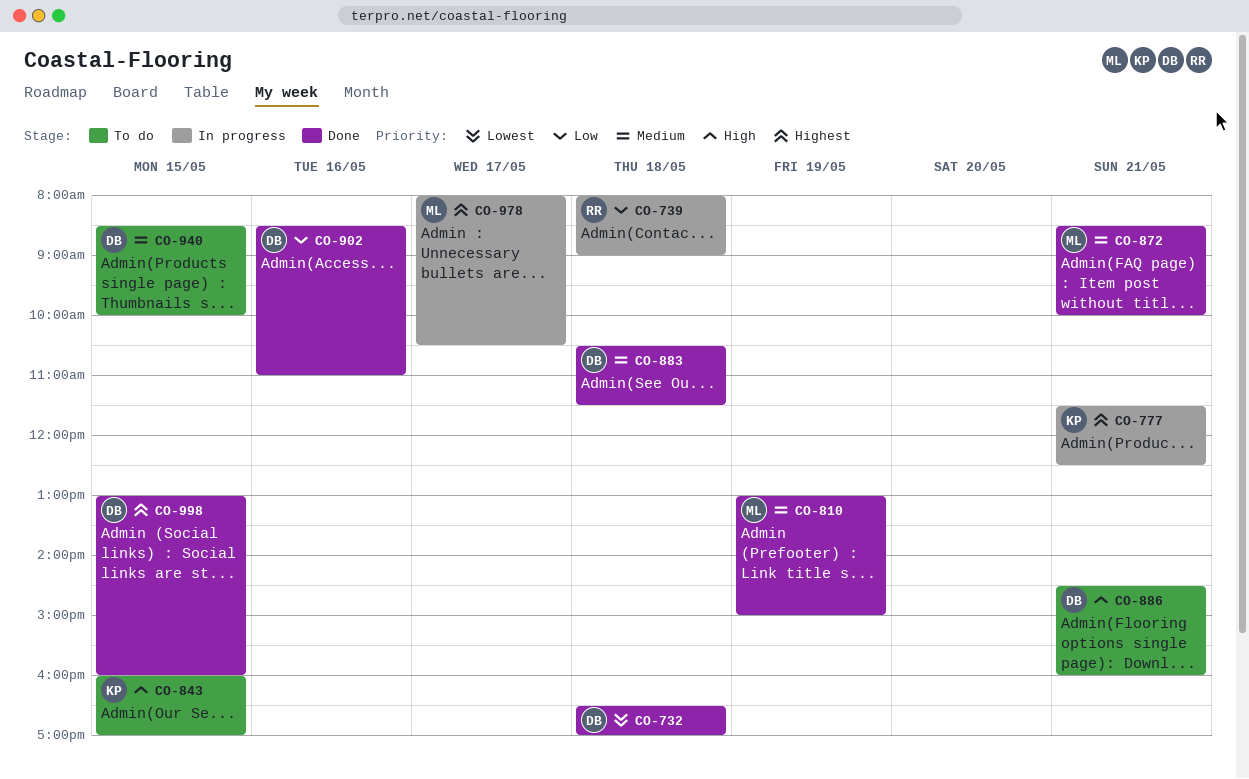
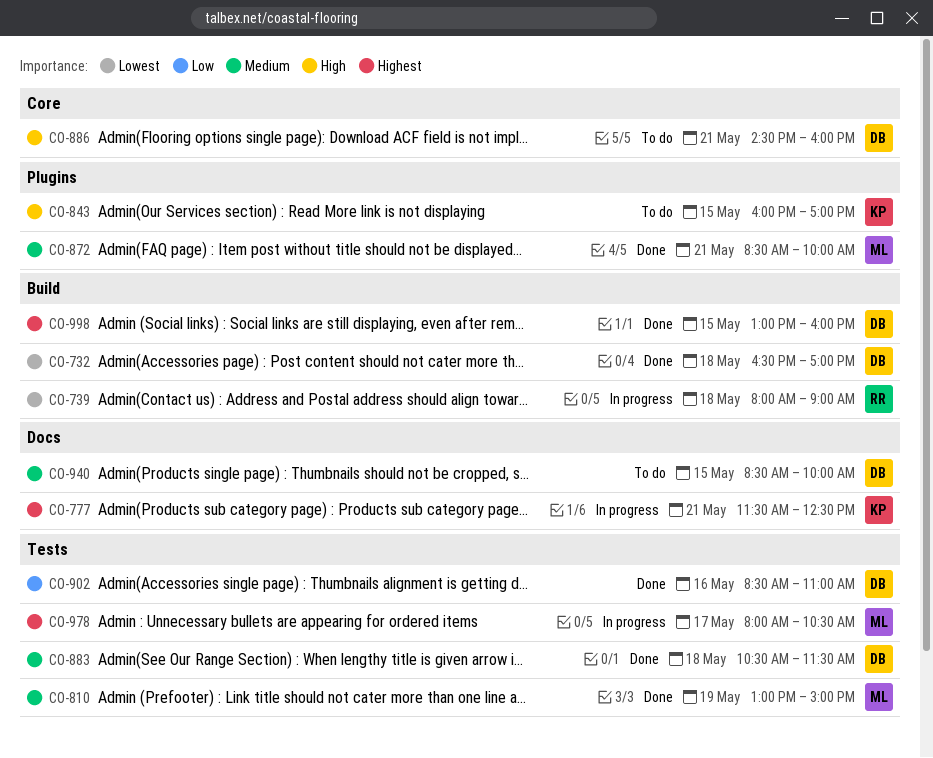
CO-739, priority: Low -> Lowest

